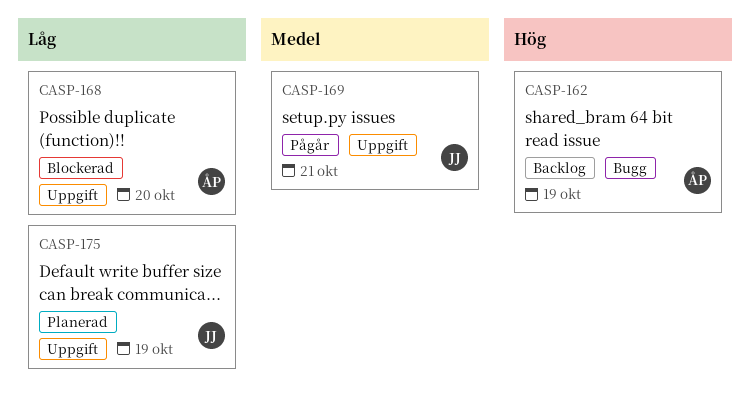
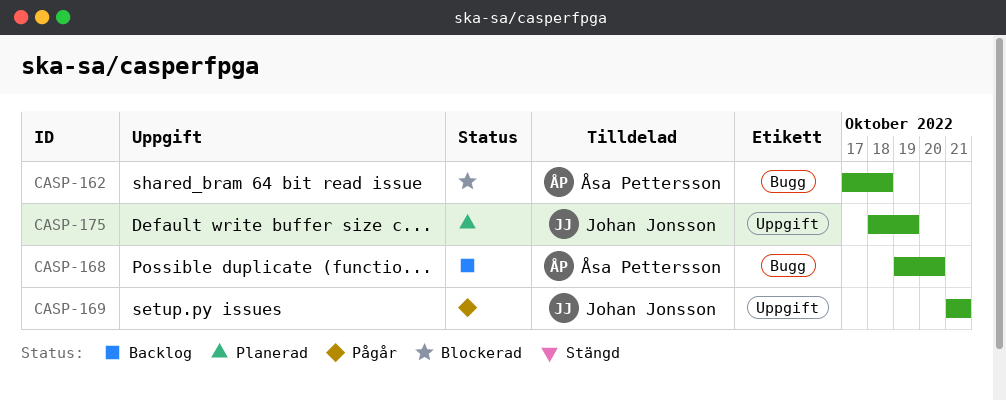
CASP-162, status: Backlog -> Blockerad
CASP-162, due: Oct 19 -> Oct 18
CASP-168, status: Blockerad -> Backlog
CASP-168, label: Uppgift -> Bugg

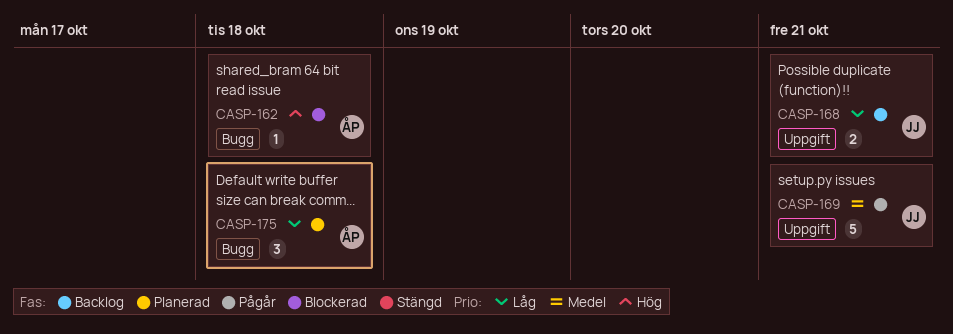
CASP-168, owner: Åsa Pettersson -> Johan Jonsson
CASP-168, label: Bugg -> Uppgift
CASP-168, due: Oct 20 -> Oct 21
CASP-175, owner: Johan Jonsson -> Åsa Pettersson
CASP-175, label: Uppgift -> Bugg
CASP-175, due: Oct 19 -> Oct 18

